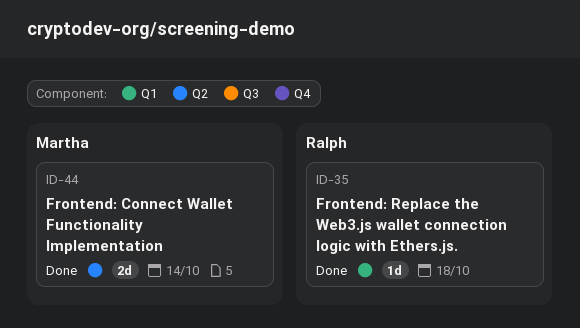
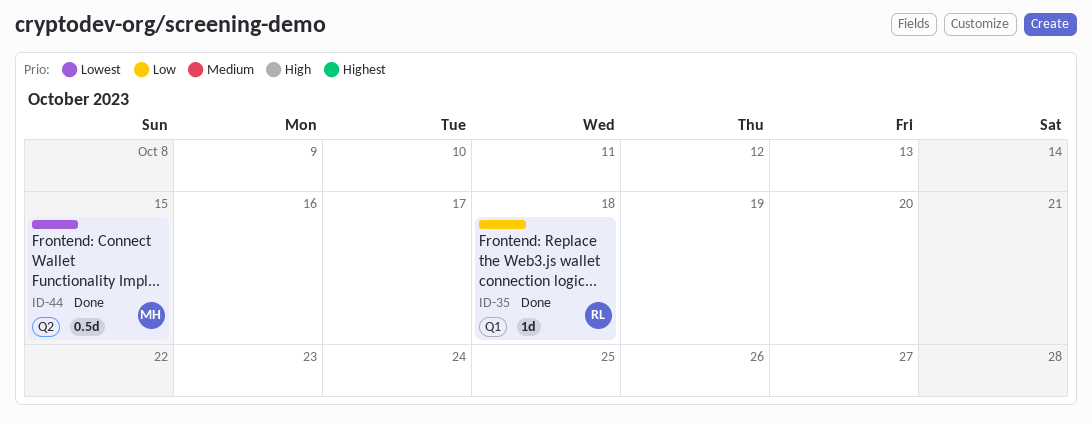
ID-44, estimate: 2d -> 0.5d
ID-44, due: Oct 14 -> Oct 15

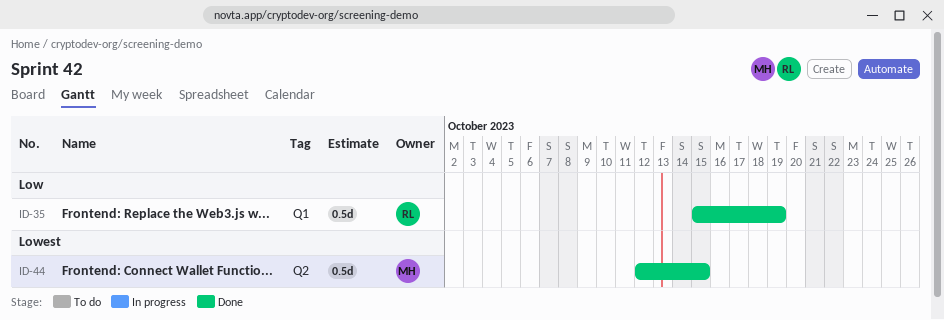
ID-35, estimate: 1d -> 0.5d
ID-35, due: Oct 18 -> Oct 19

